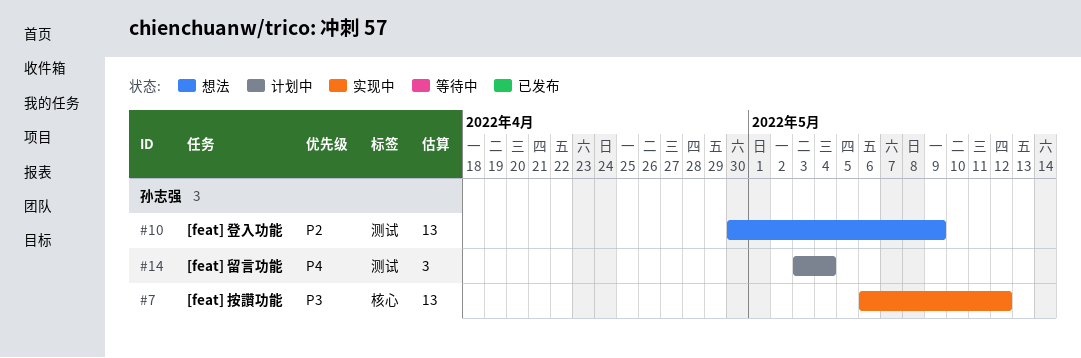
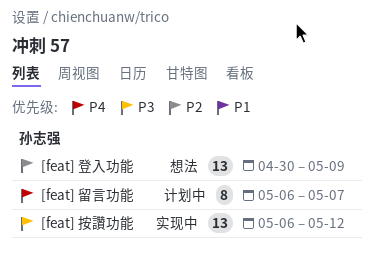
[feat] 留言功能, estimate: 3 -> 8
[feat] 留言功能, start: May 3 -> May 6
[feat] 留言功能, due: May 4 -> May 7

